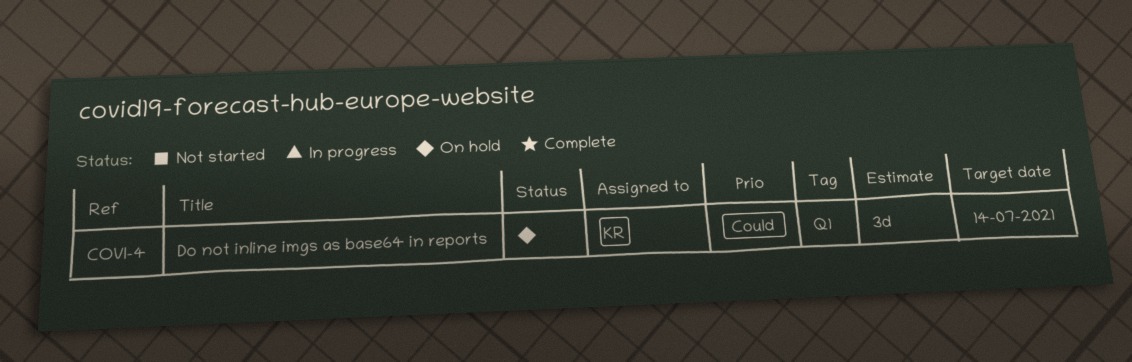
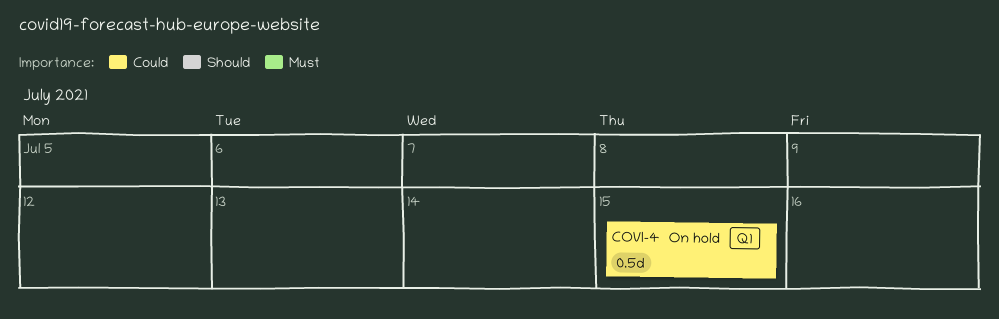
COVI-4, estimate: 3d -> 0.5d
COVI-4, due: Jul 14 -> Jul 15

